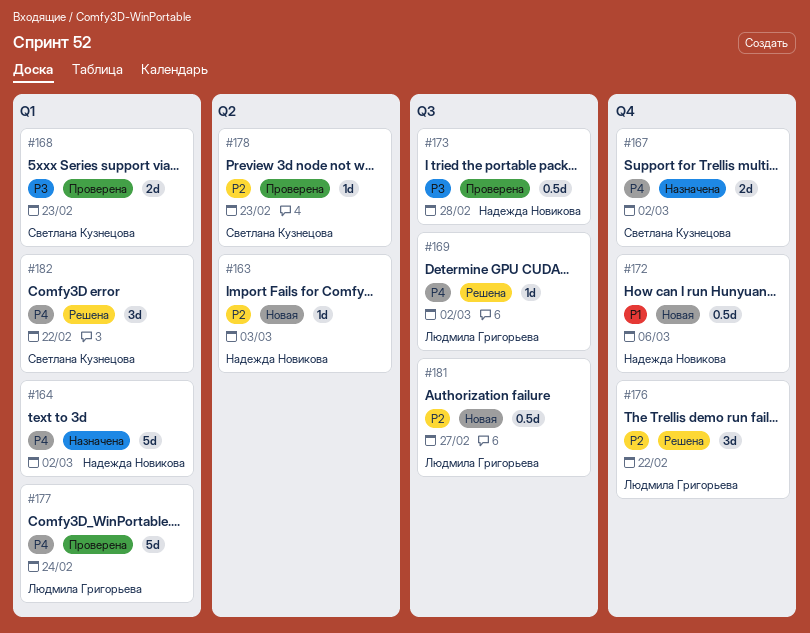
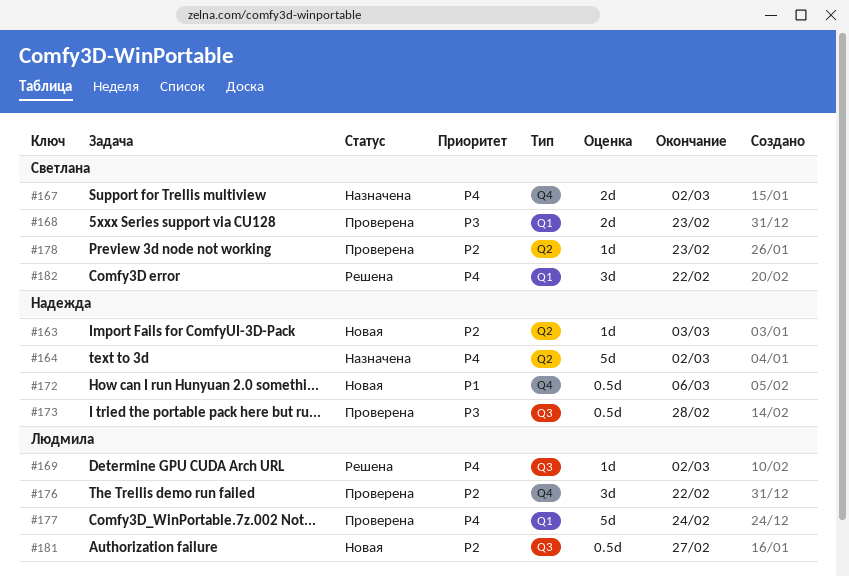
#164, label: Q1 -> Q2
#176, status: Решена -> Проверена

